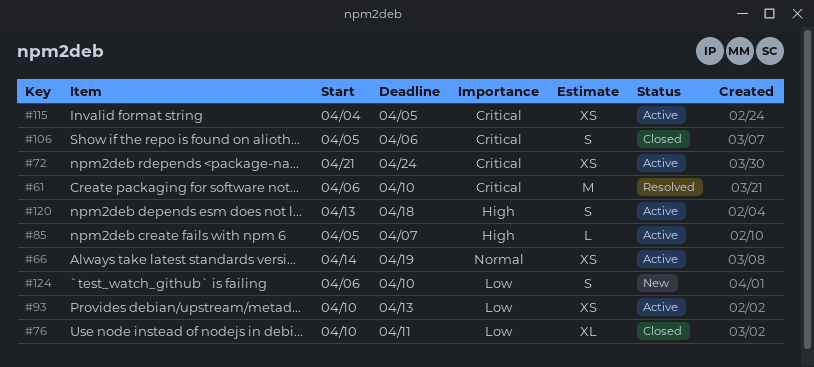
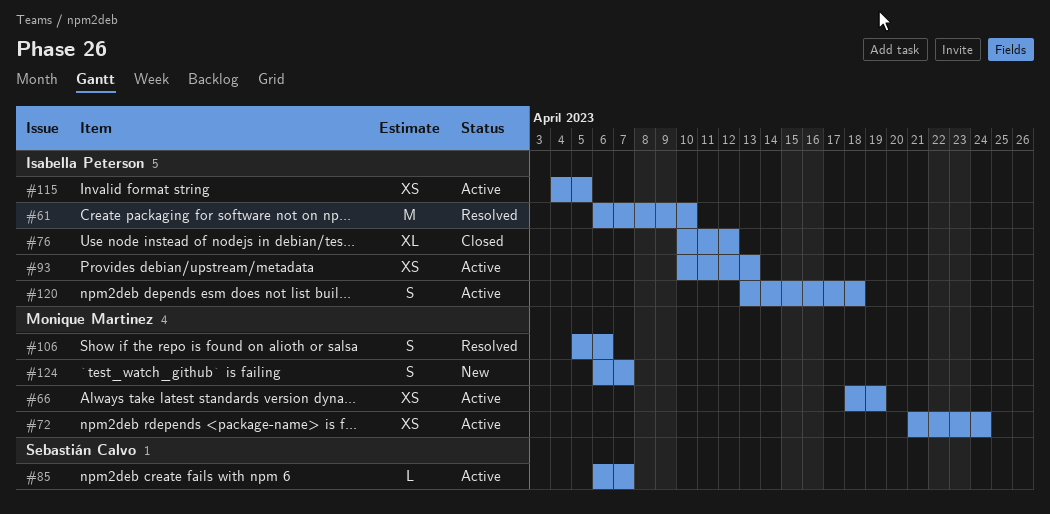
#66, start: Apr 14 -> Apr 18
#76, due: Apr 11 -> Apr 12
#85, start: Apr 5 -> Apr 6
#106, status: Closed -> Resolved
#124, due: Apr 10 -> Apr 7

